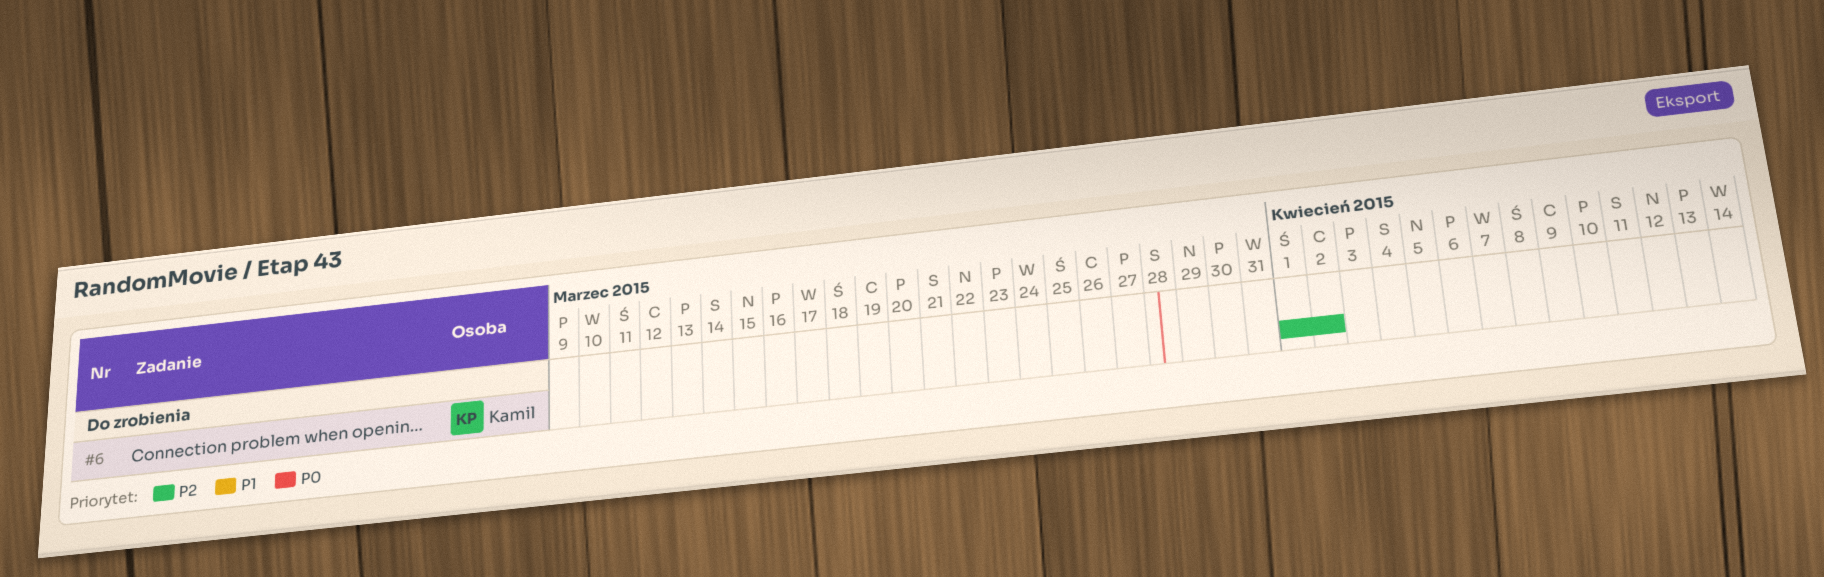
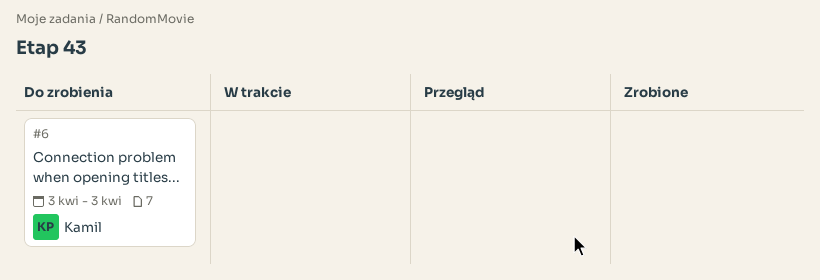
#6, start: Apr 1 -> Apr 3
#6, due: Apr 2 -> Apr 3

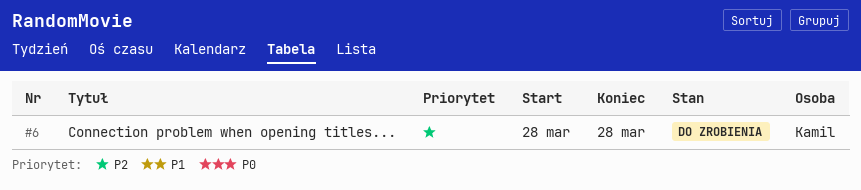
#6, start: Apr 3 -> Mar 28
#6, due: Apr 3 -> Mar 28

